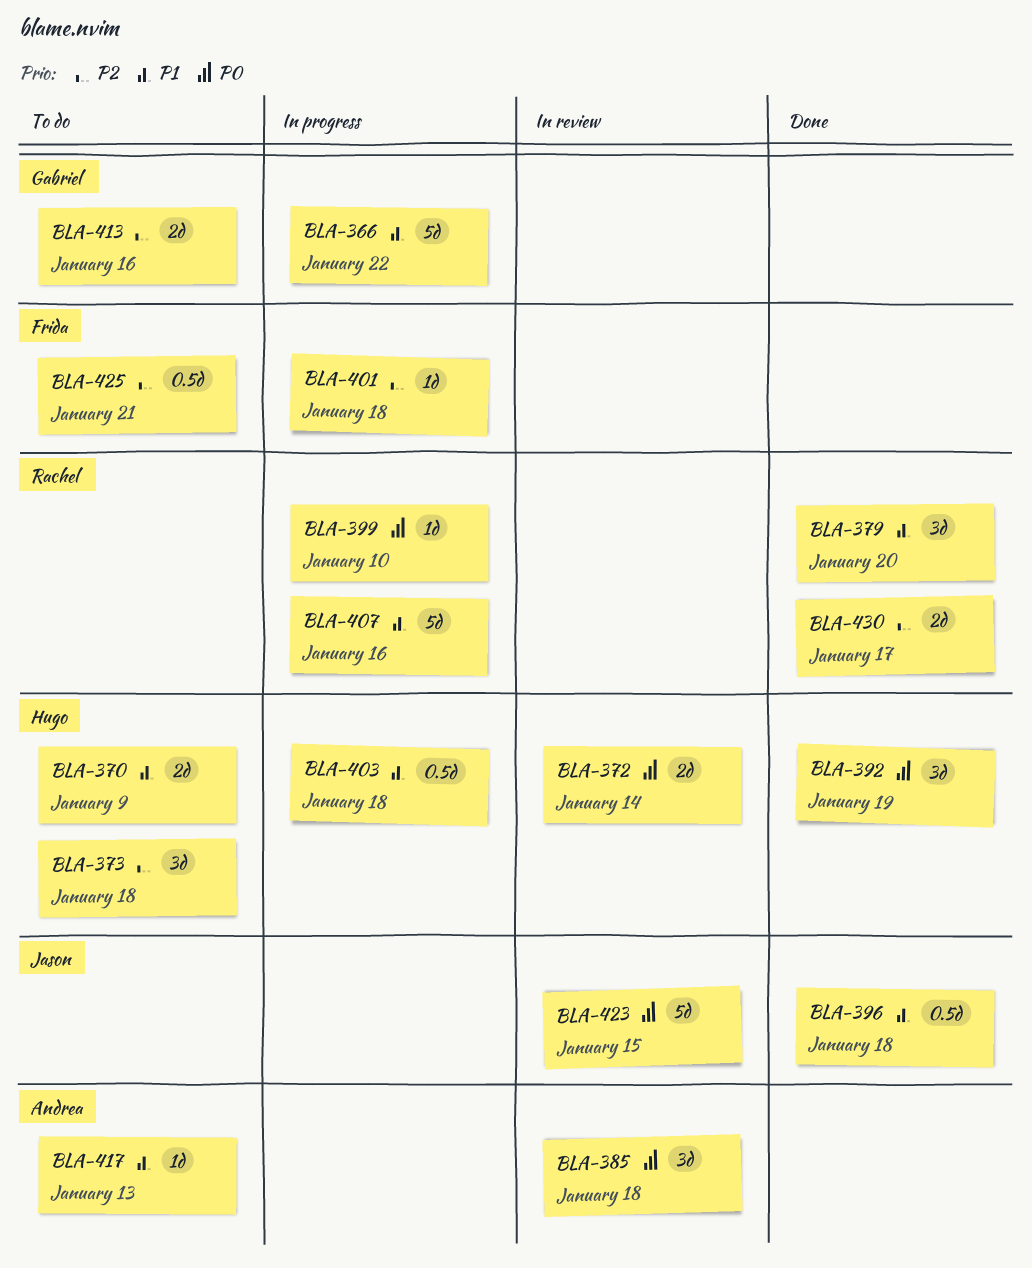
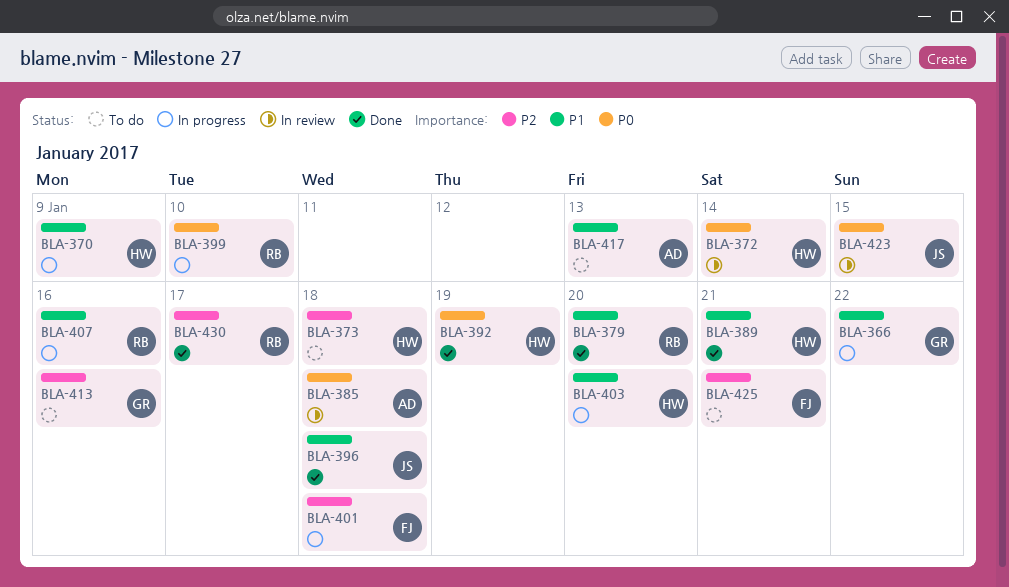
BLA-370, status: To do -> In progress
BLA-389: none -> present
BLA-403, due: Jan 18 -> Jan 20

